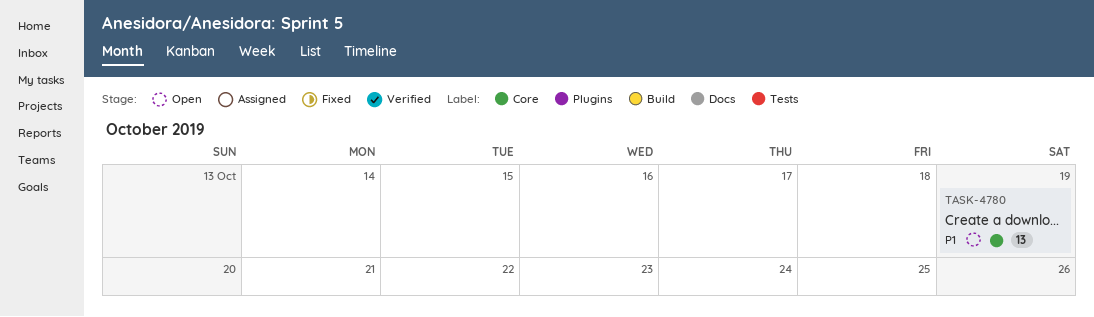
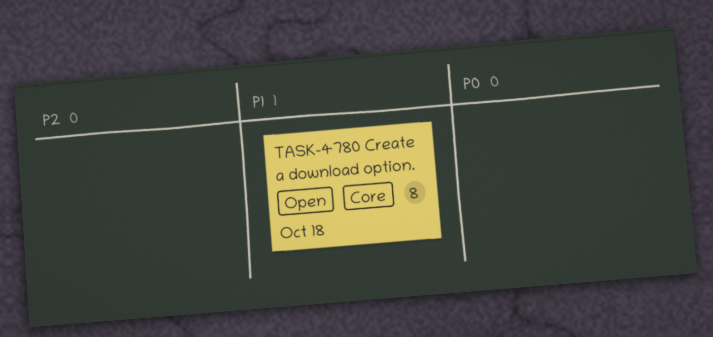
TASK-4780, estimate: 13 -> 8
TASK-4780, due: Oct 19 -> Oct 18

